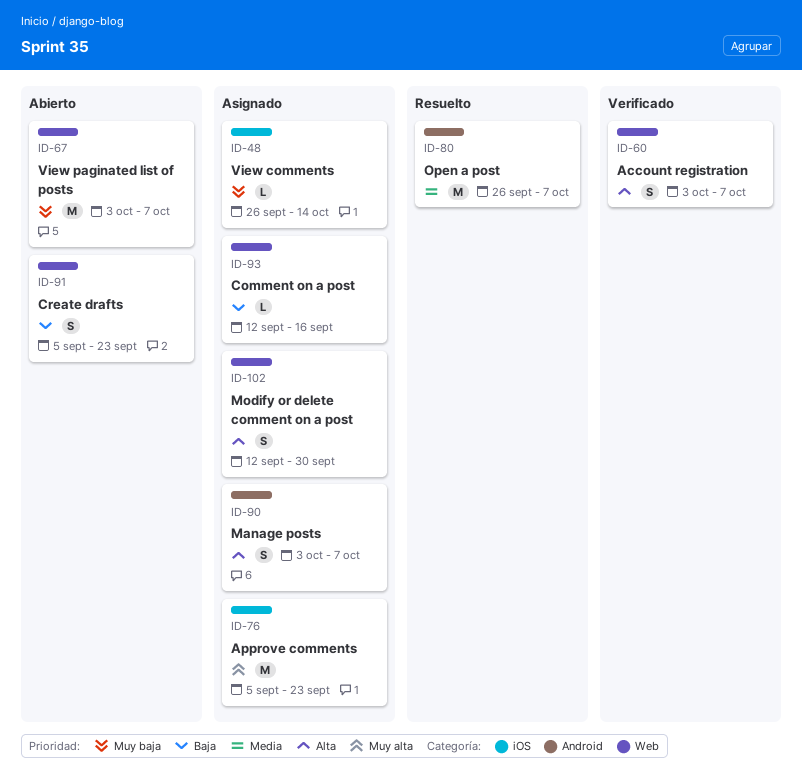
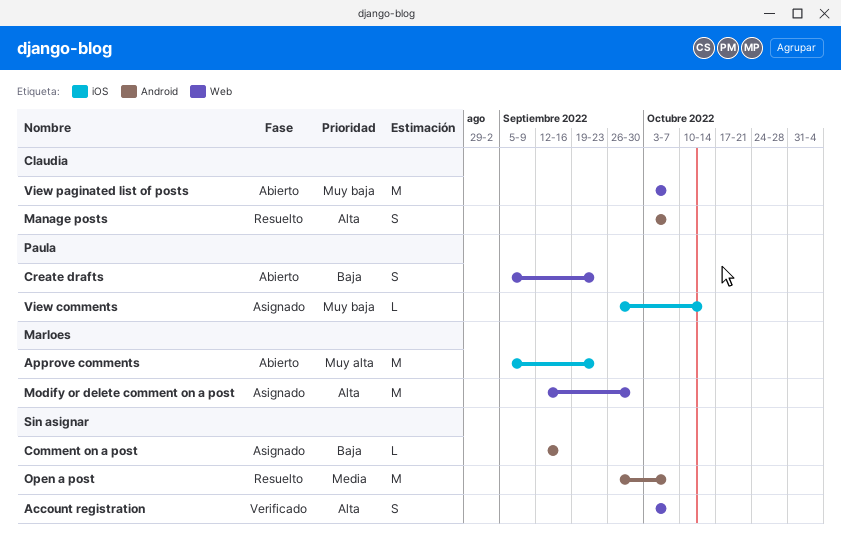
Approve comments, status: Asignado -> Abierto
Comment on a post, label: Web -> Android
Manage posts, status: Asignado -> Resuelto
Modify or delete comment on a post, estimate: S -> M

